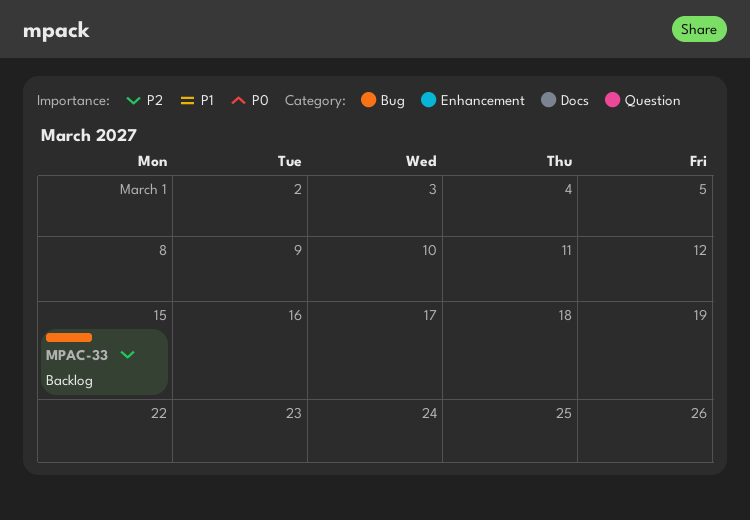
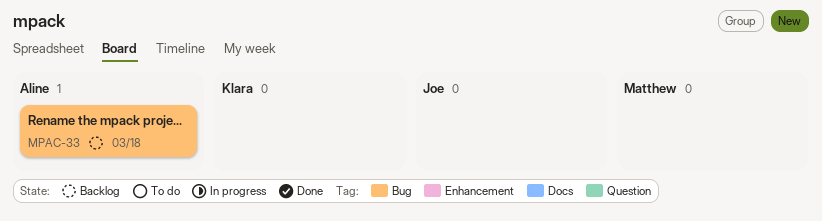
MPAC-33, due: Mar 15 -> Mar 18

